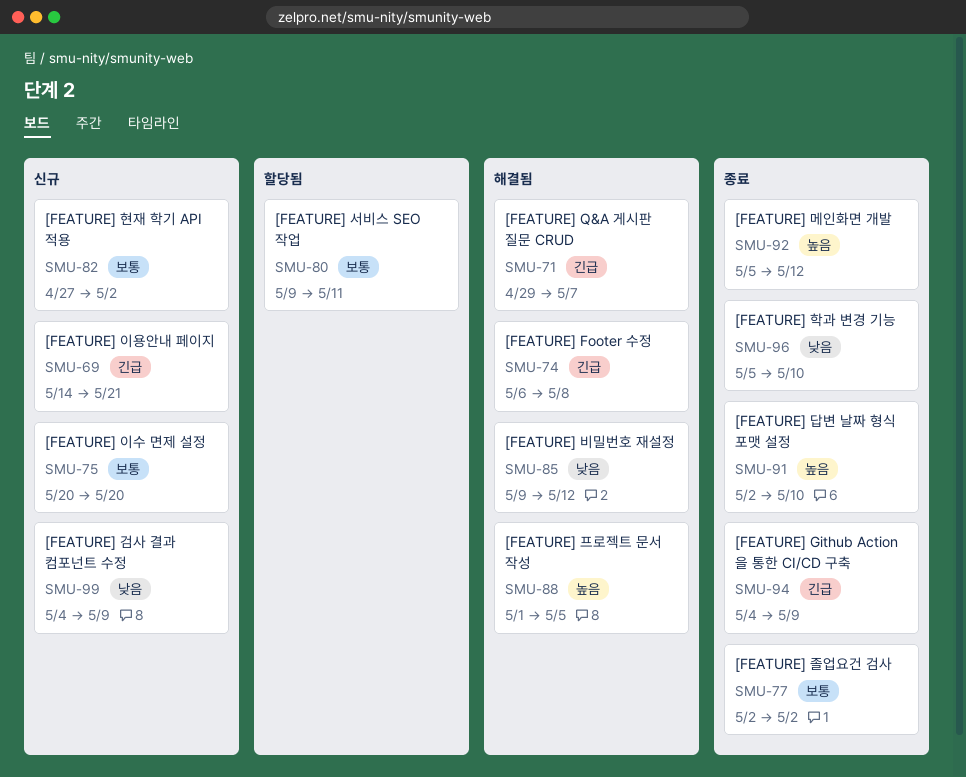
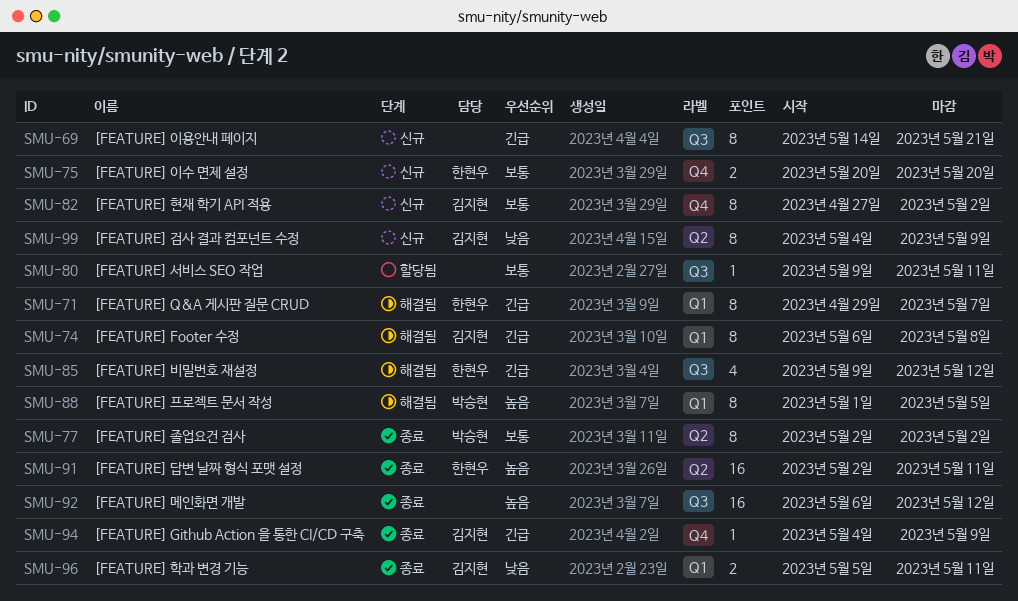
SMU-85, priority: 낮음 -> 긴급
SMU-91, due: May 10 -> May 11
SMU-92, start: May 5 -> May 6
SMU-96, due: May 10 -> May 11

